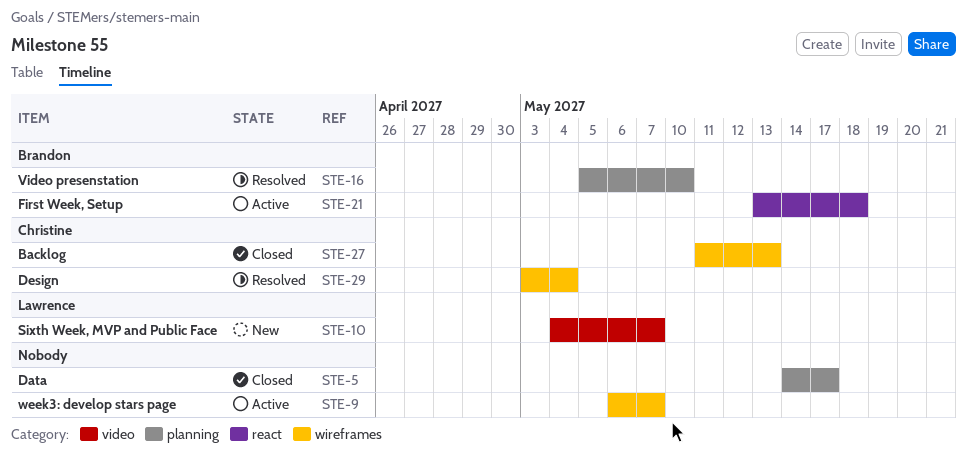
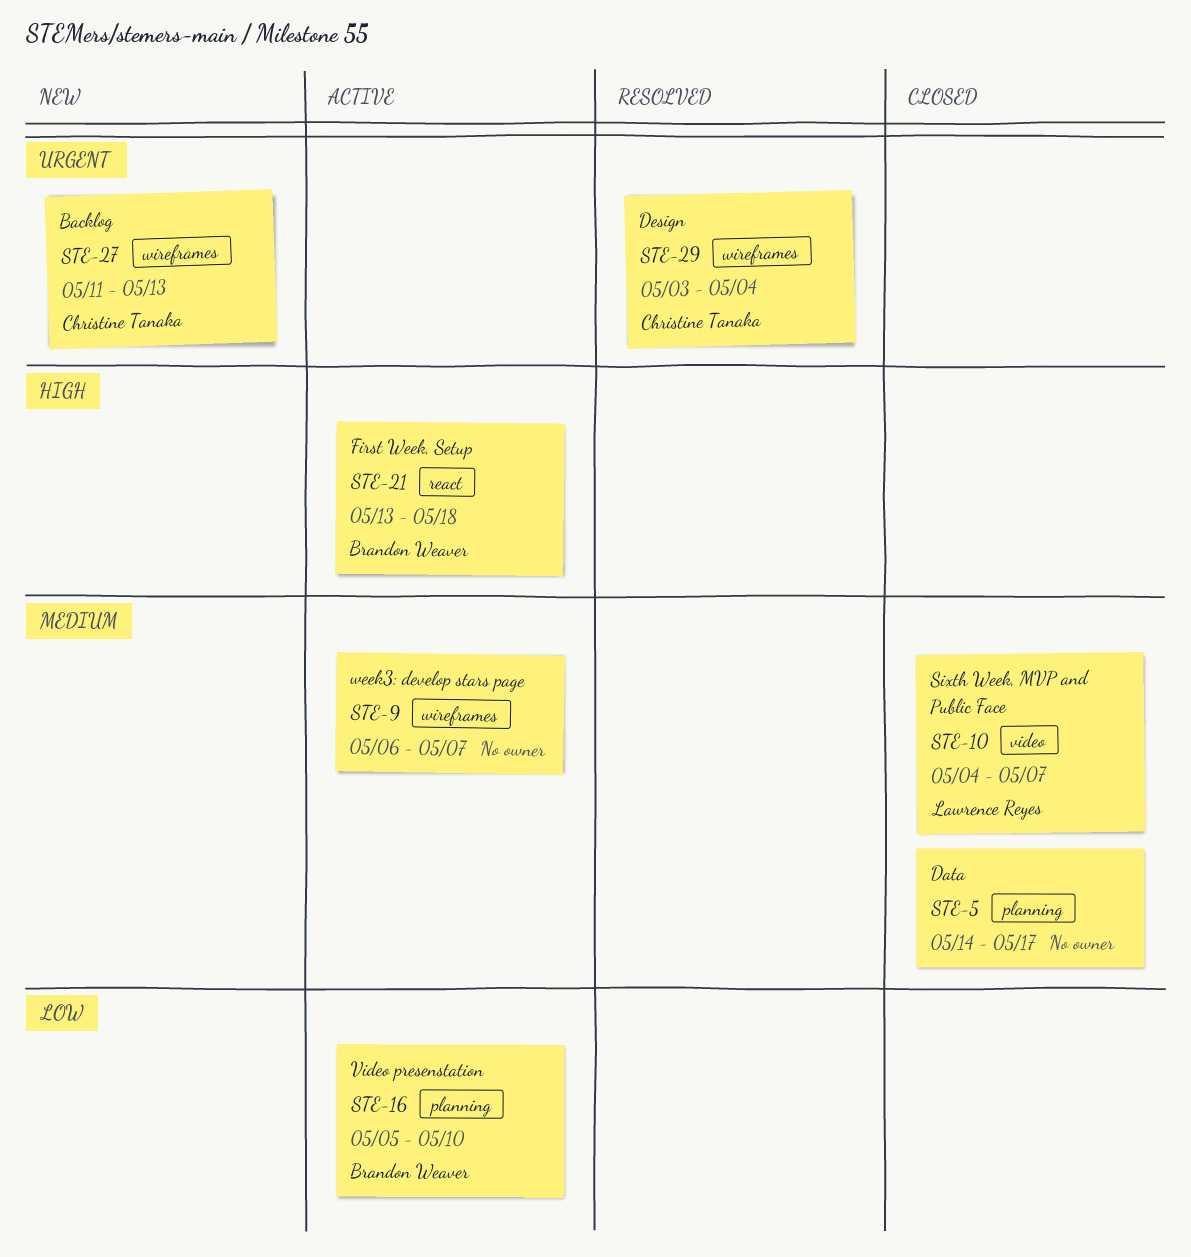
STE-10, status: New -> Closed
STE-16, status: Resolved -> Active
STE-27, status: Closed -> New

